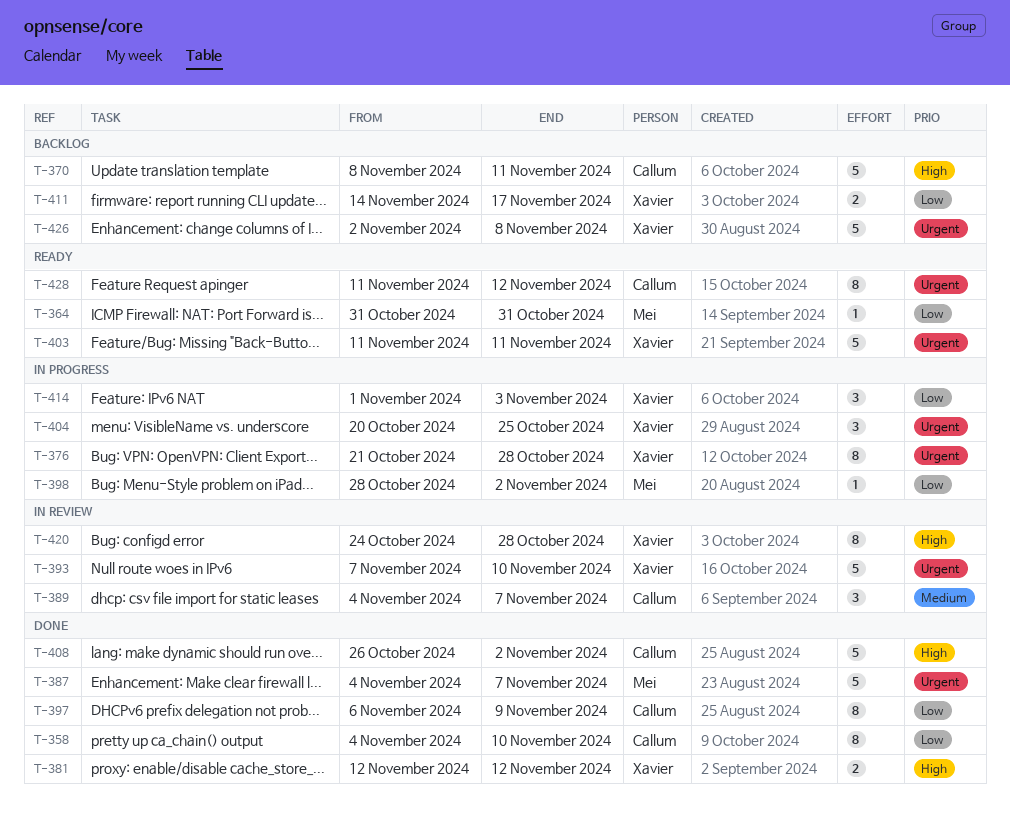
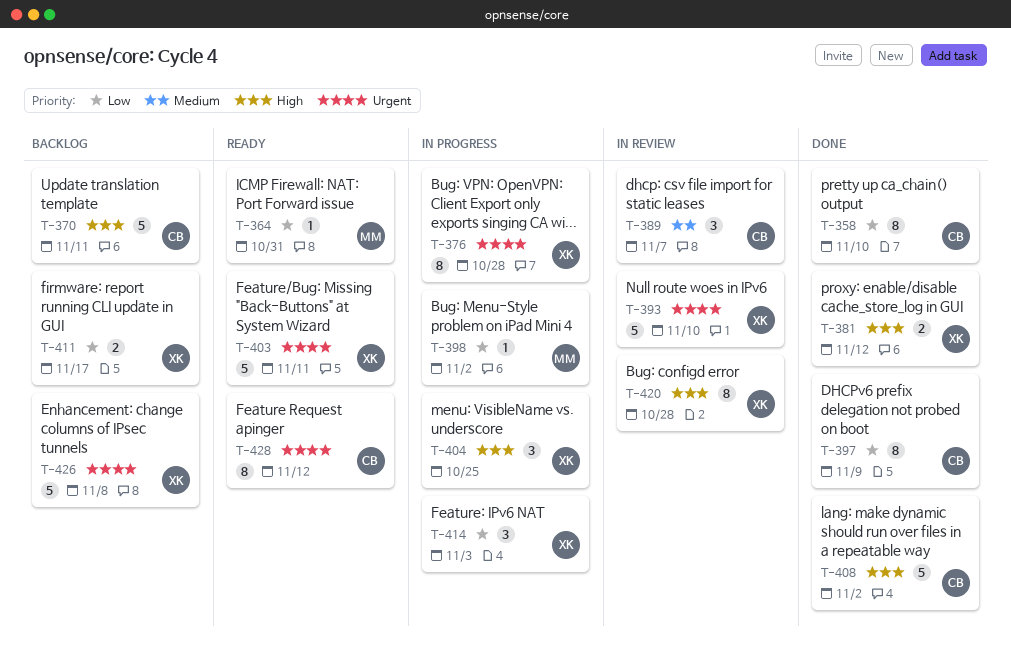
T-387: present -> none
T-404, priority: Urgent -> High

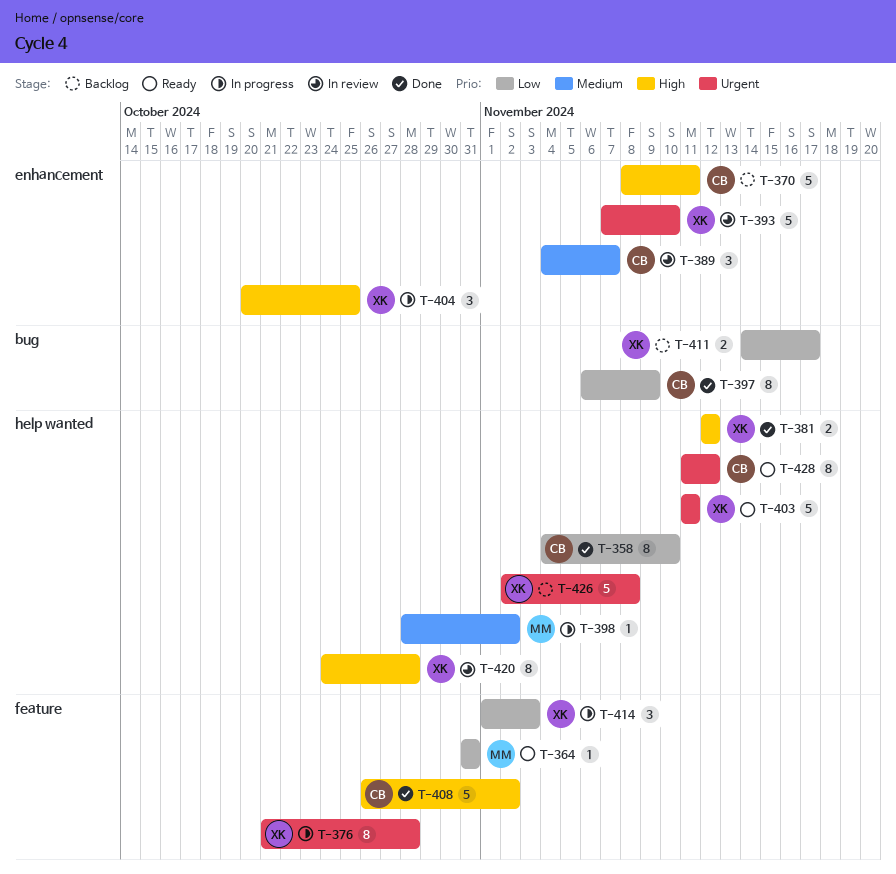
T-398, priority: Low -> Medium

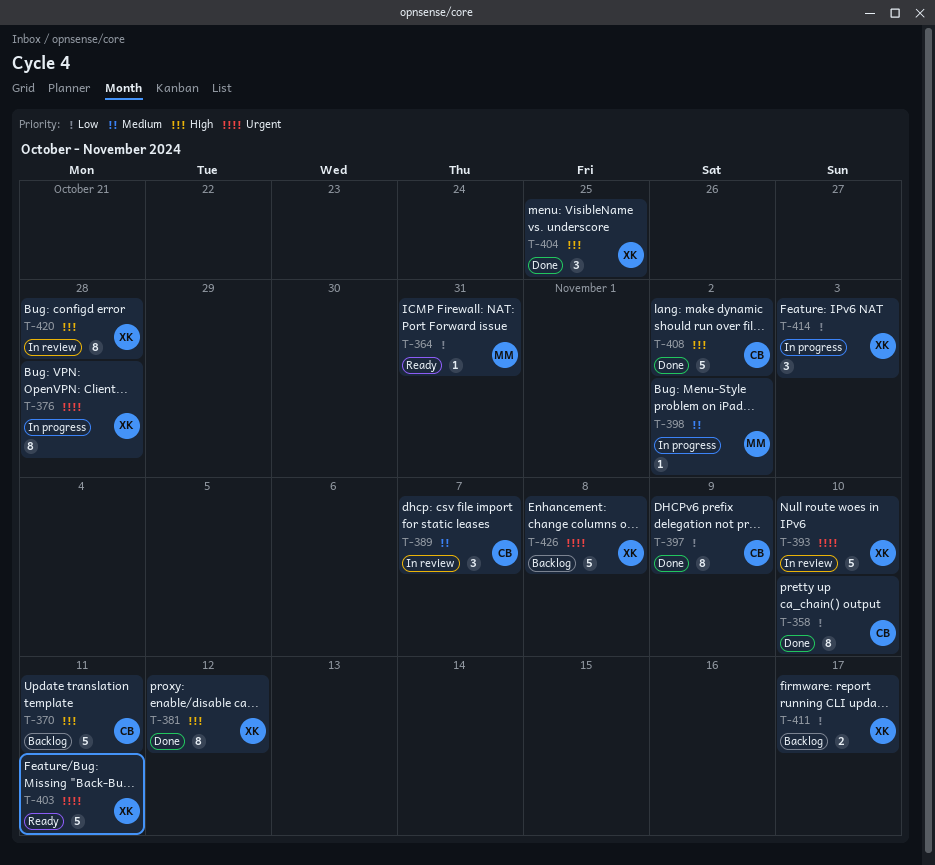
T-381, estimate: 2 -> 8
T-404, status: In progress -> Done
T-428: present -> none

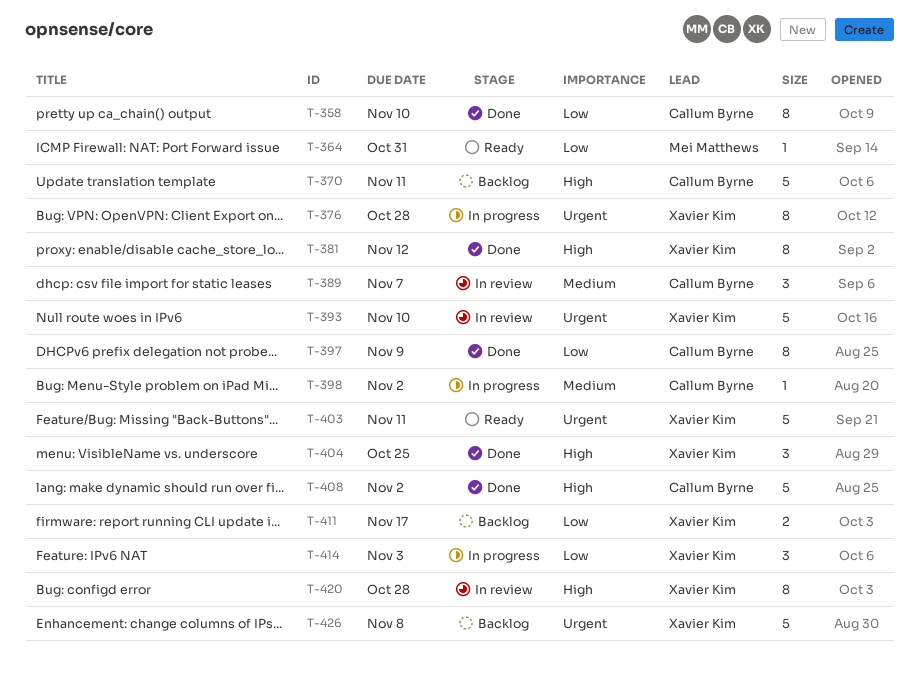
T-398, owner: Mei Matthews -> Callum Byrne

